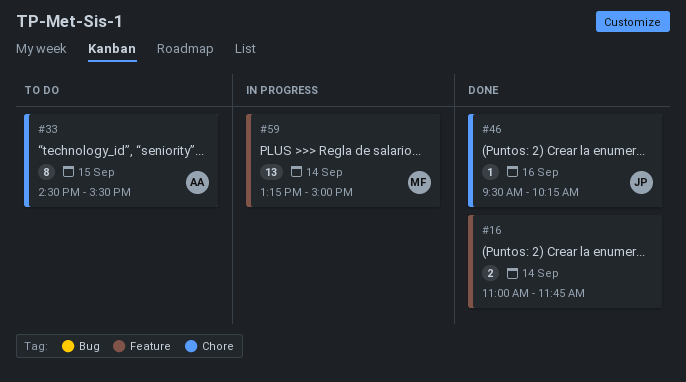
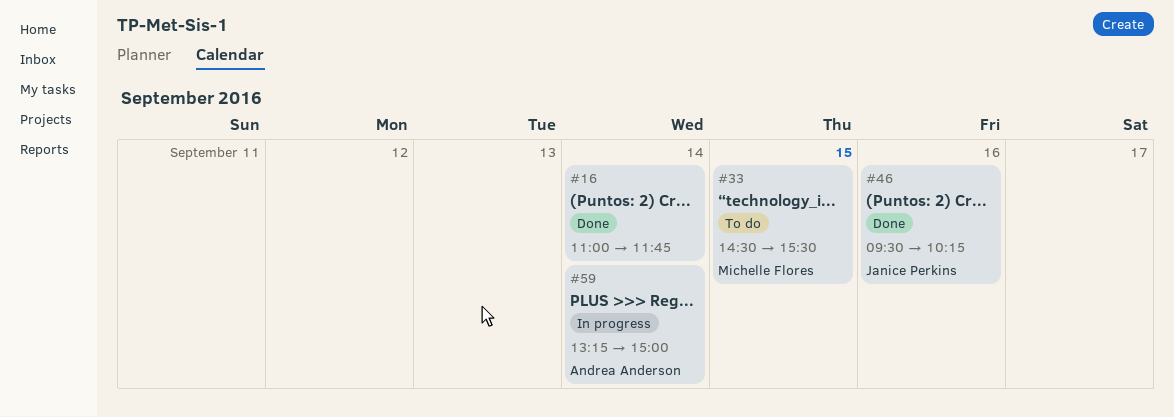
#33, owner: Andrea Anderson -> Michelle Flores
#59, owner: Michelle Flores -> Andrea Anderson

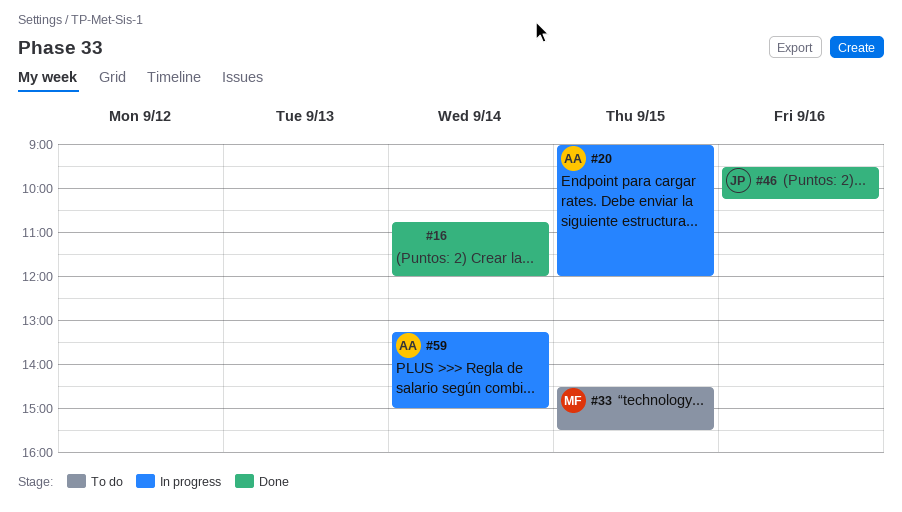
#16, begins: 11:00 -> 10:45
#16, ends: 11:45 -> 12:00
#20: none -> present

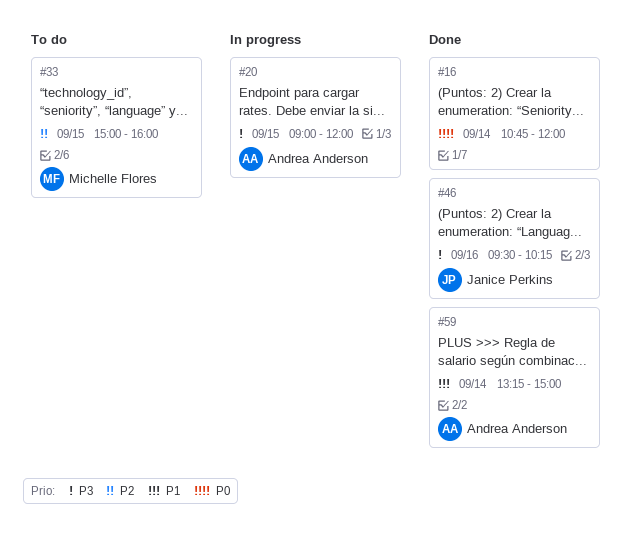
#33, begins: 14:30 -> 15:00
#33, ends: 15:30 -> 16:00
#59, status: In progress -> Done

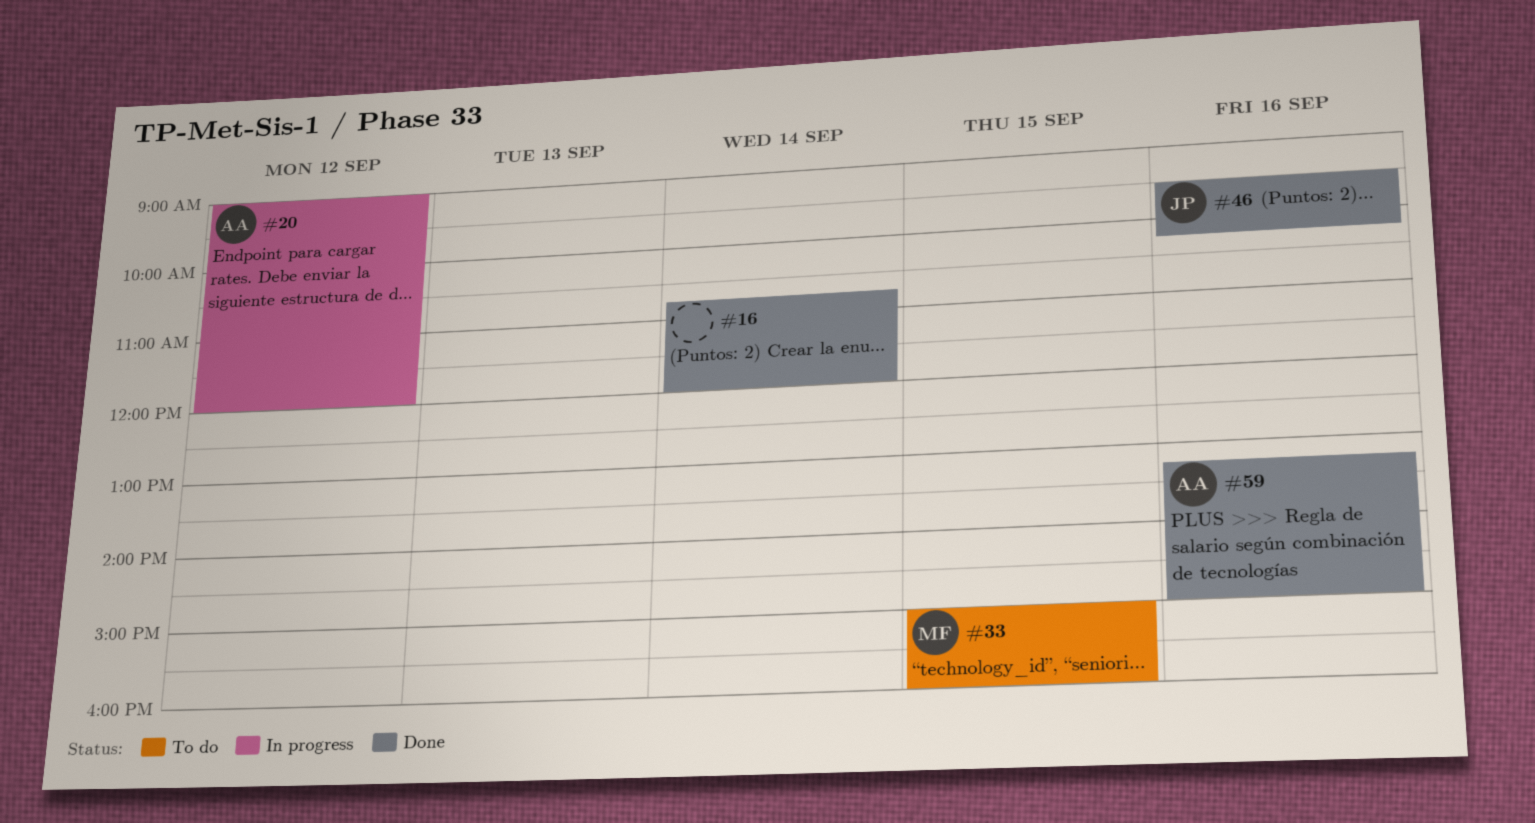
#20, day: Sep 15 -> Sep 12
#59, day: Sep 14 -> Sep 16

